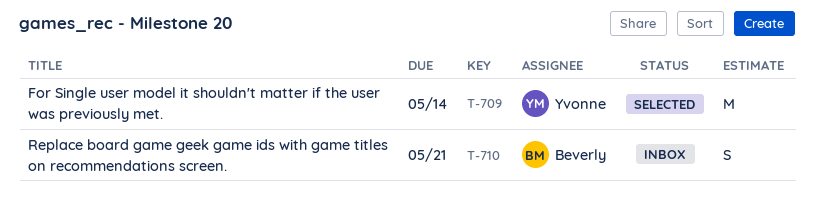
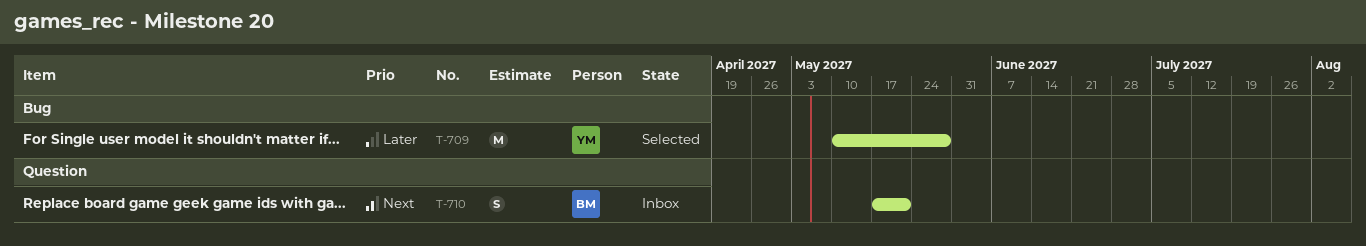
T-709, due: May 14 -> May 28

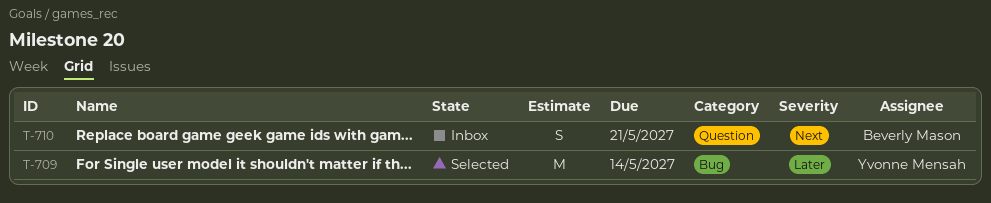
T-709, due: May 28 -> May 14

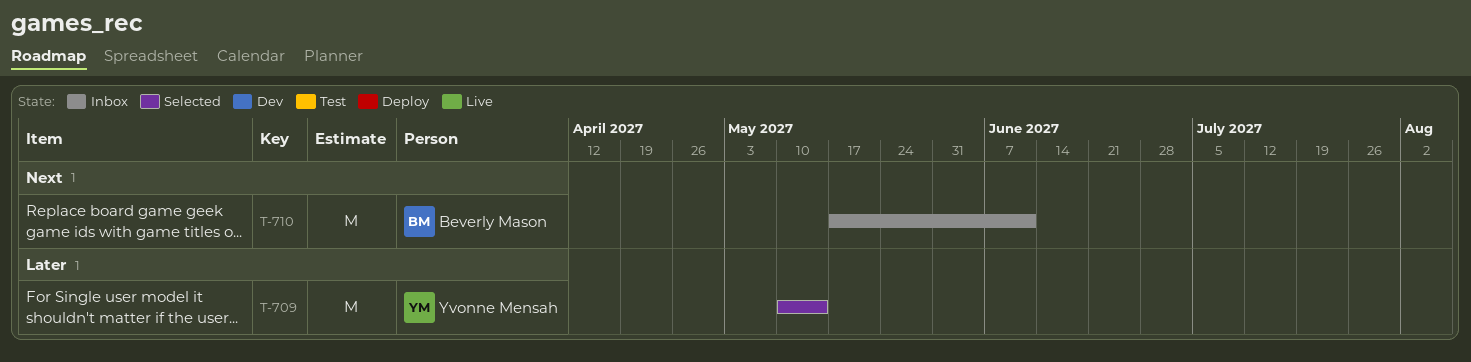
T-710, estimate: S -> M
T-710, due: May 21 -> Jun 11

